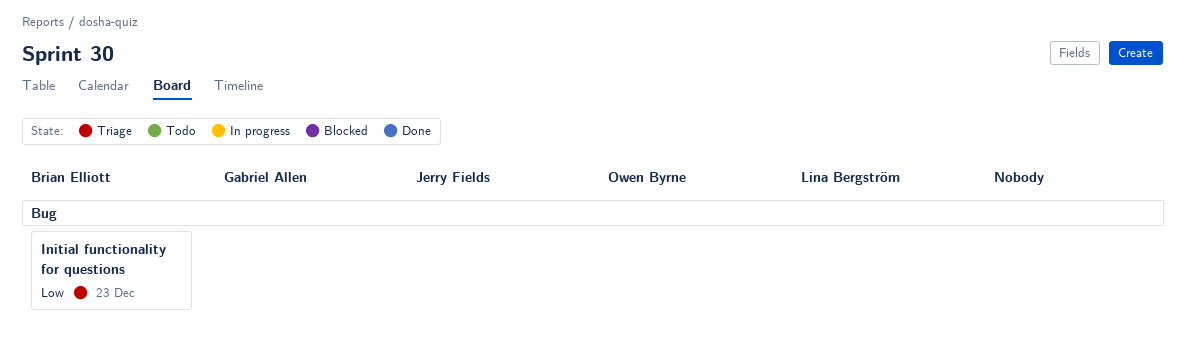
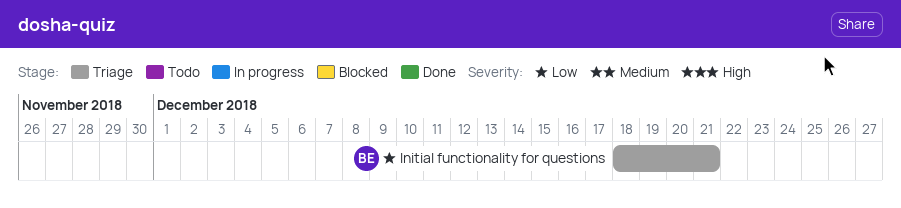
Initial functionality for questions, due: Dec 23 -> Dec 21

